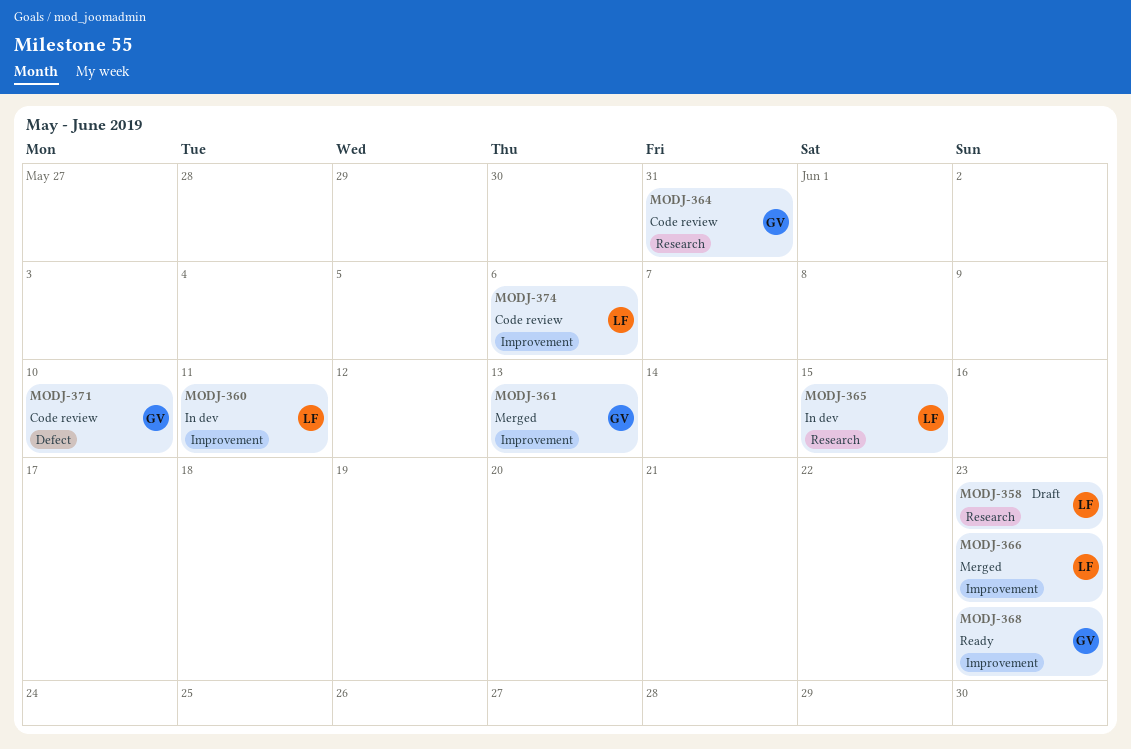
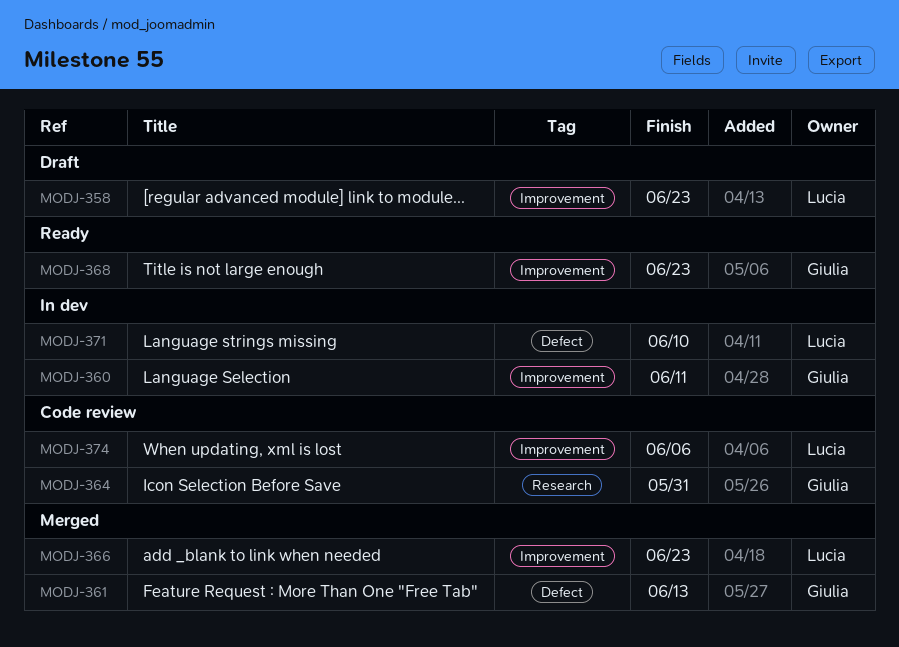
MODJ-358, label: Research -> Improvement
MODJ-360, owner: Lucia -> Giulia
MODJ-361, label: Improvement -> Defect
MODJ-365: present -> none
MODJ-371, status: Code review -> In dev
MODJ-371, owner: Giulia -> Lucia

